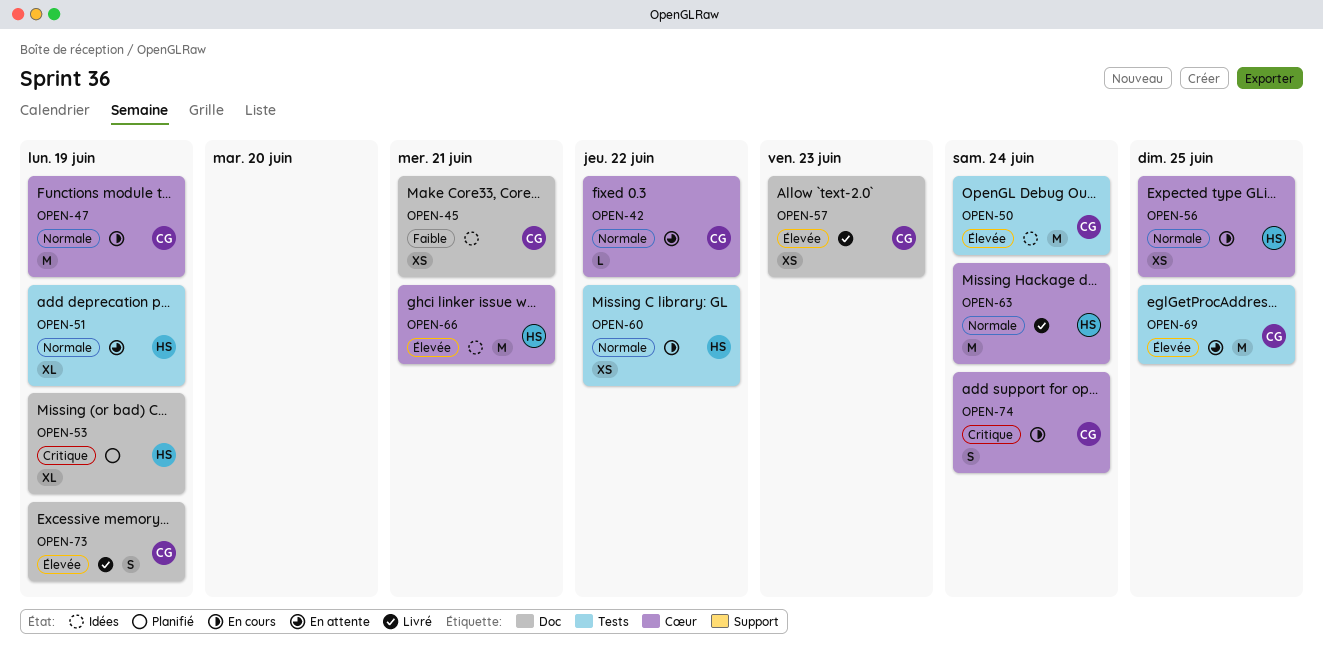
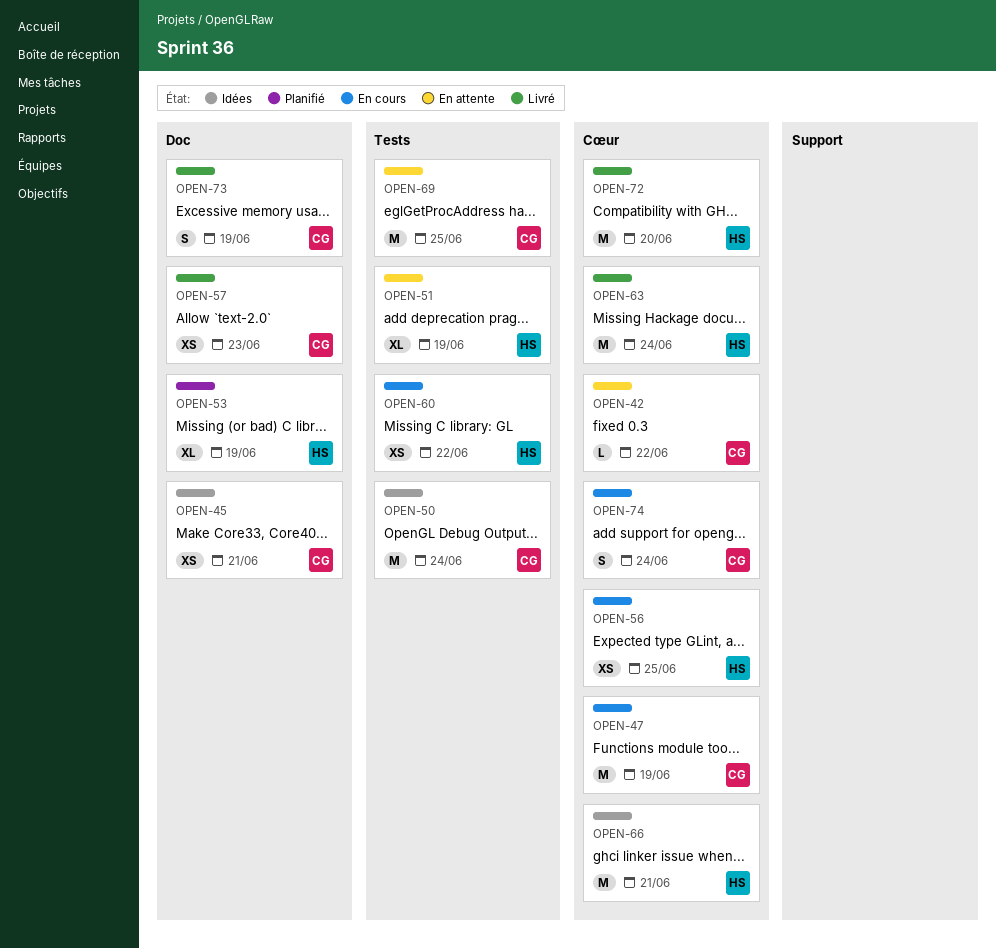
OPEN-72: none -> present

